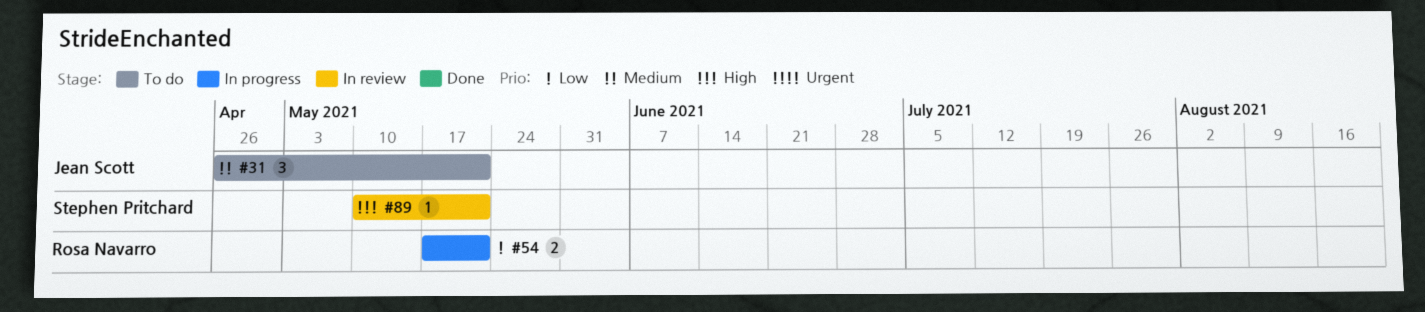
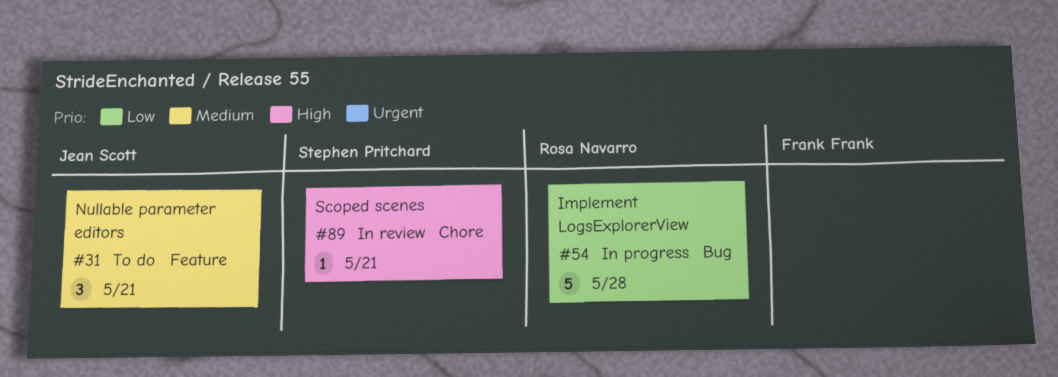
#54, estimate: 2 -> 5
#54, due: May 21 -> May 28

